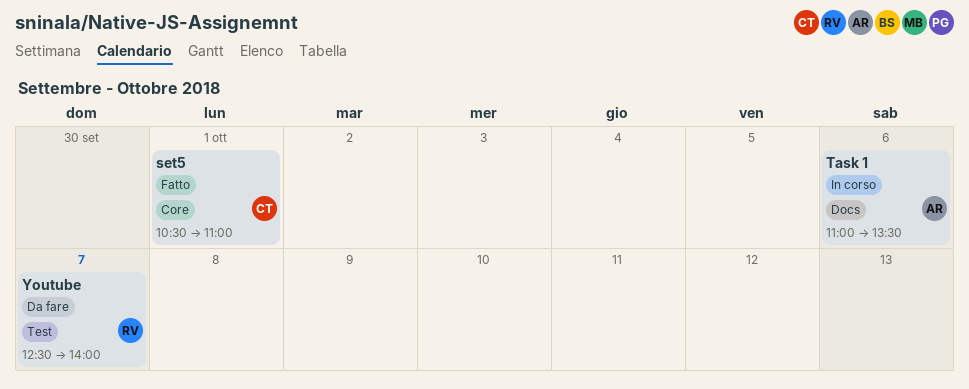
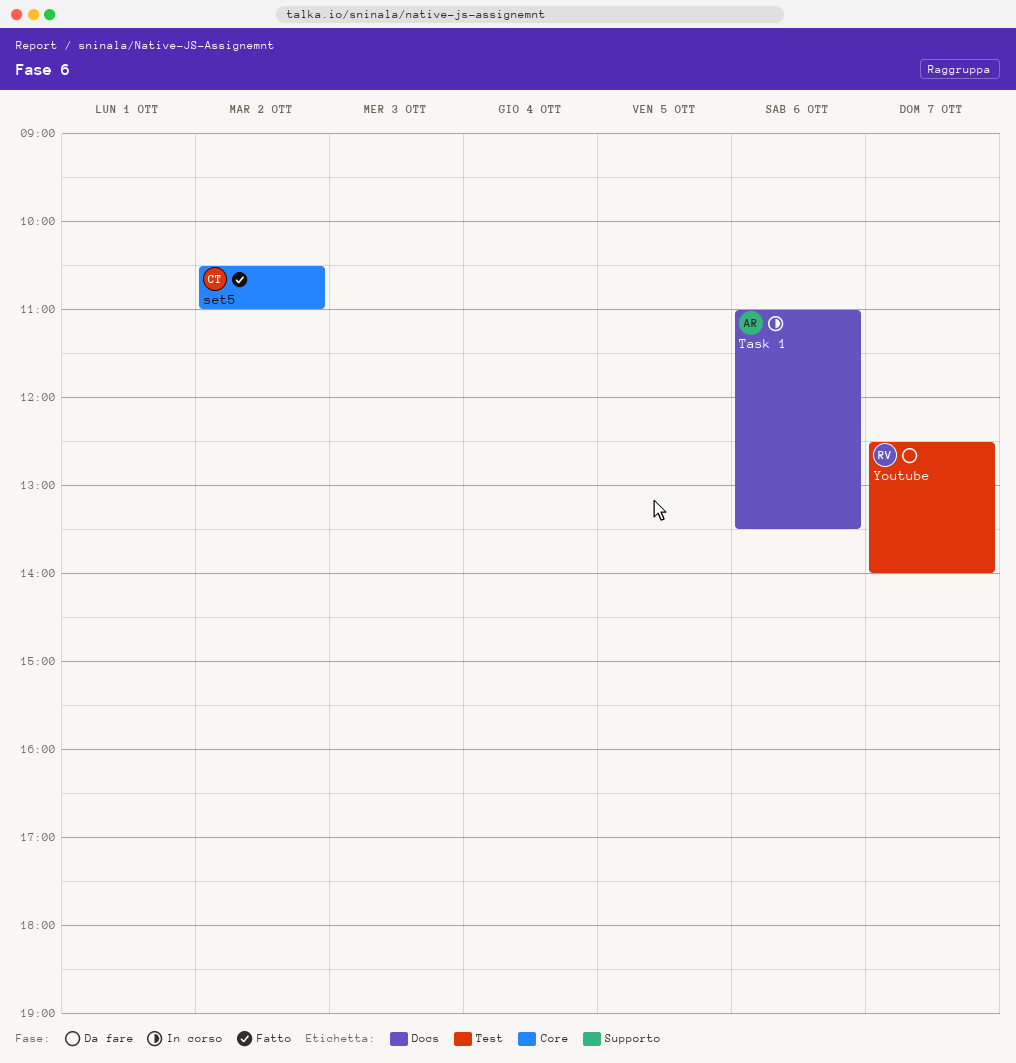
set5, day: Oct 1 -> Oct 2

